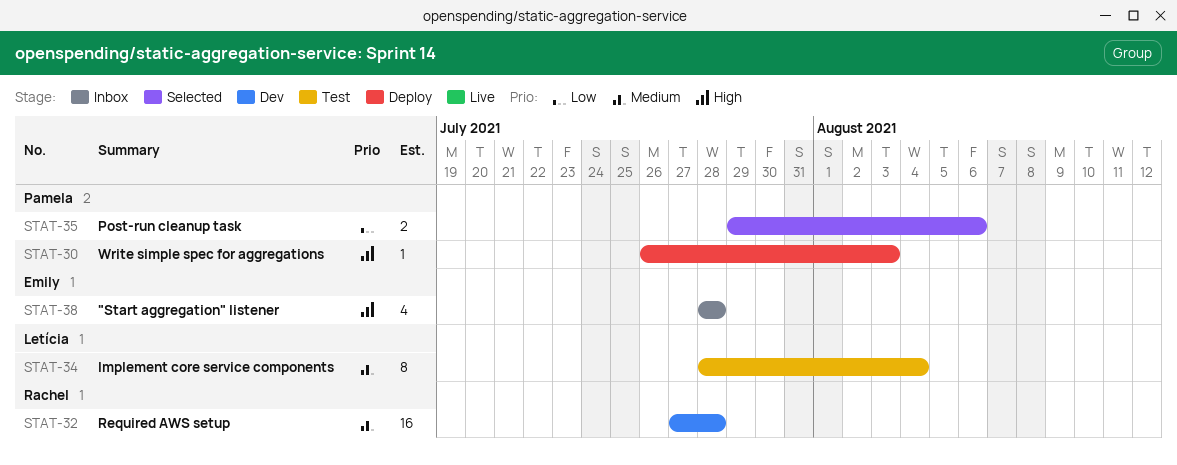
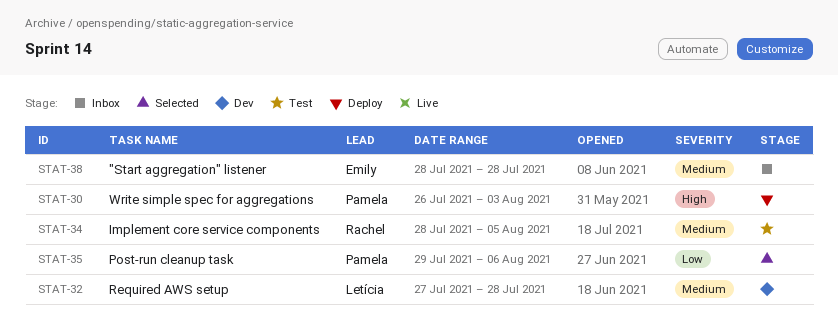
STAT-32, owner: Rachel -> Letícia
STAT-34, owner: Letícia -> Rachel
STAT-34, due: Aug 4 -> Aug 5
STAT-38, priority: High -> Medium

